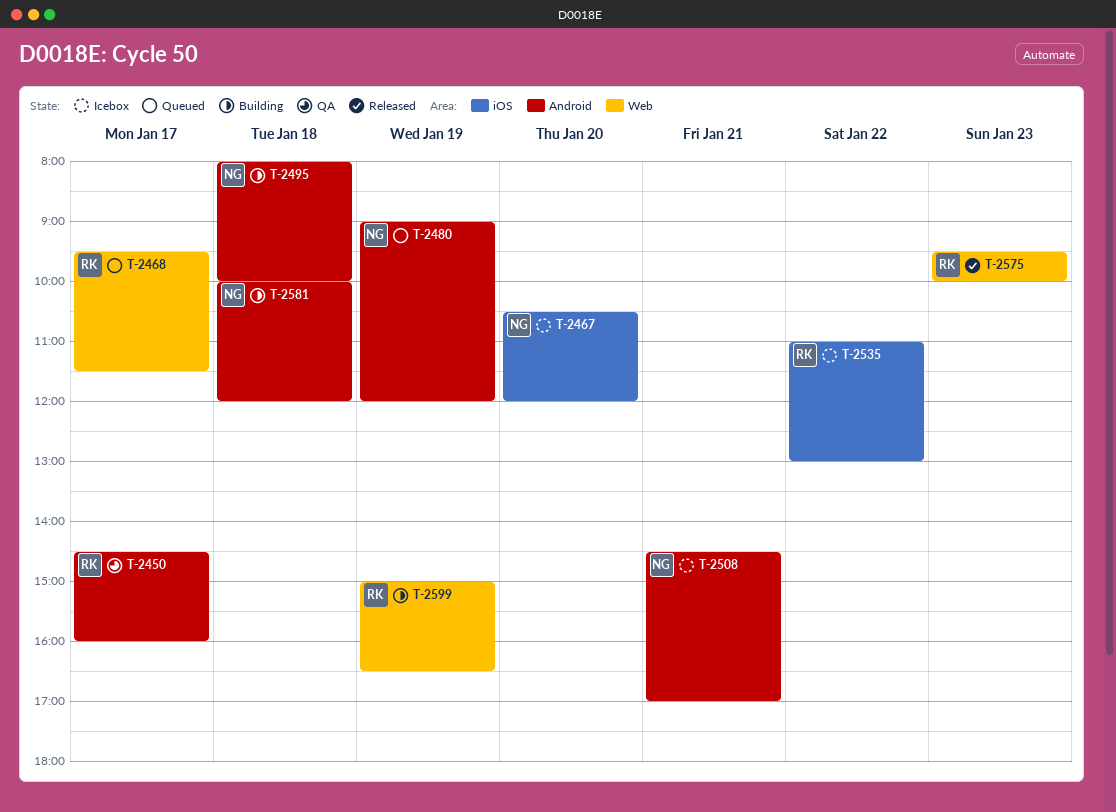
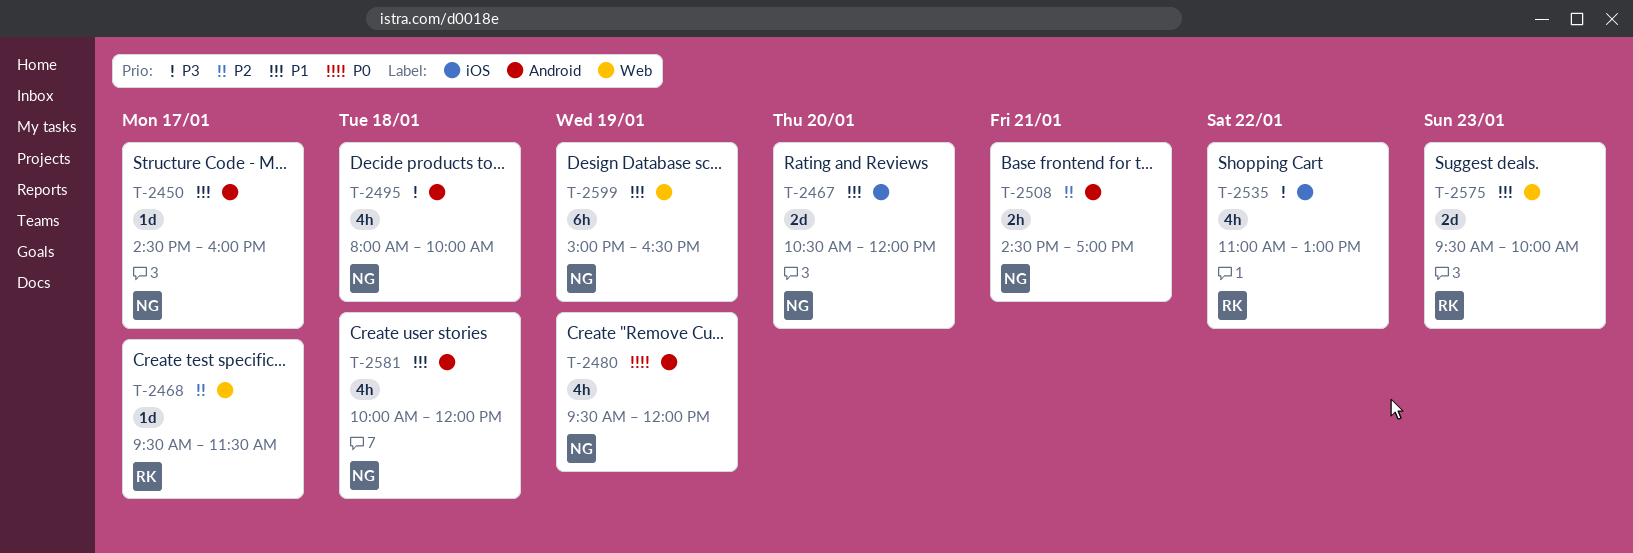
T-2450, owner: RK -> NG
T-2480, begins: 09:00 -> 09:30
T-2599, owner: RK -> NG

